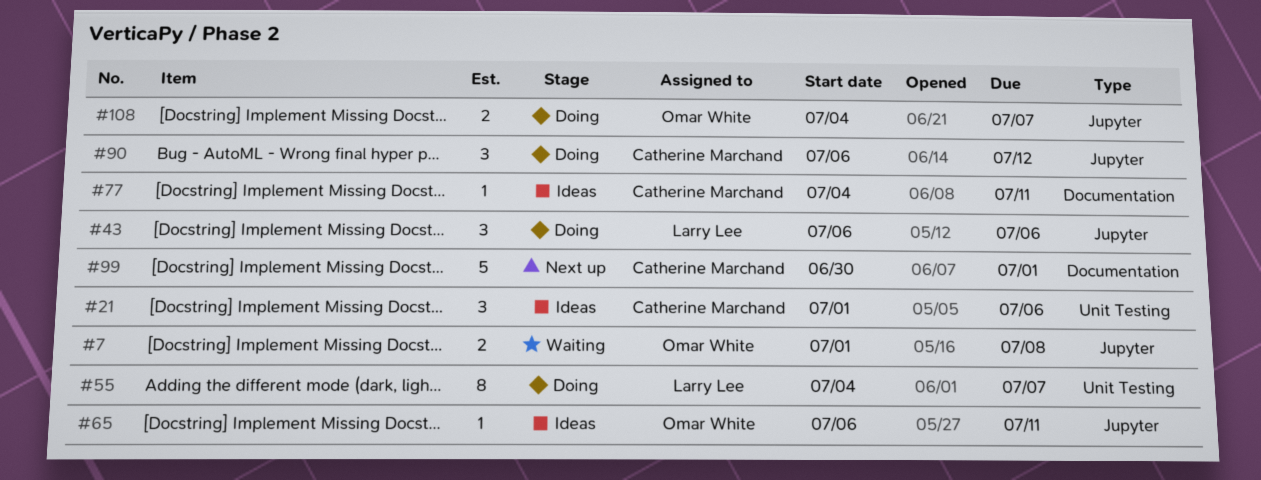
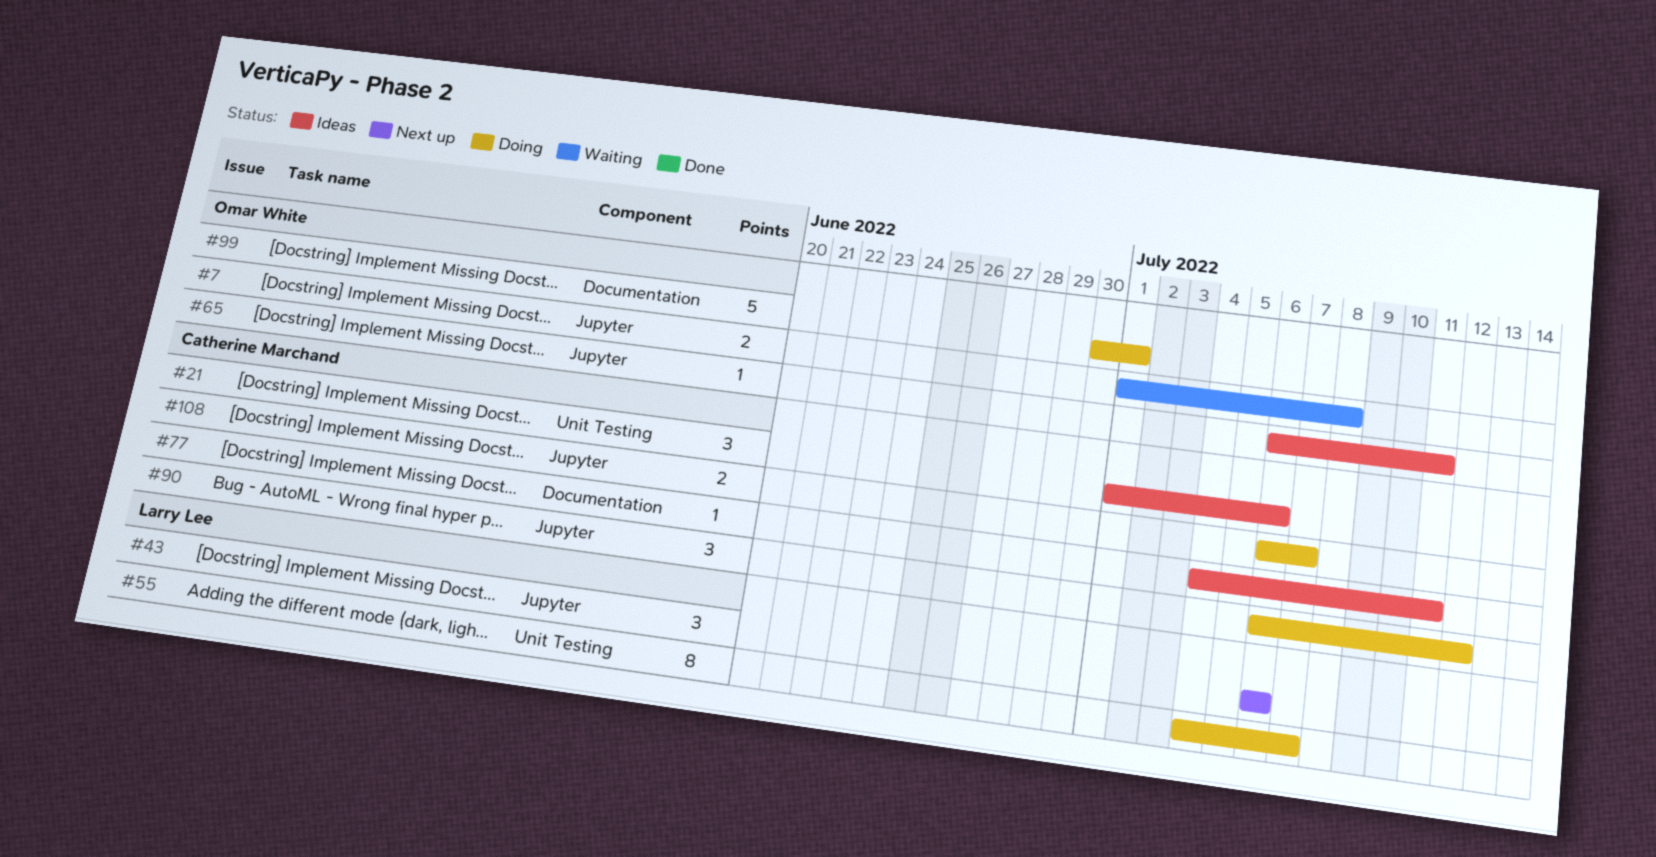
#43, status: Doing -> Next up
#99, status: Next up -> Doing
#99, owner: Catherine Marchand -> Omar White
#108, owner: Omar White -> Catherine Marchand
#108, start: Jul 4 -> Jul 6

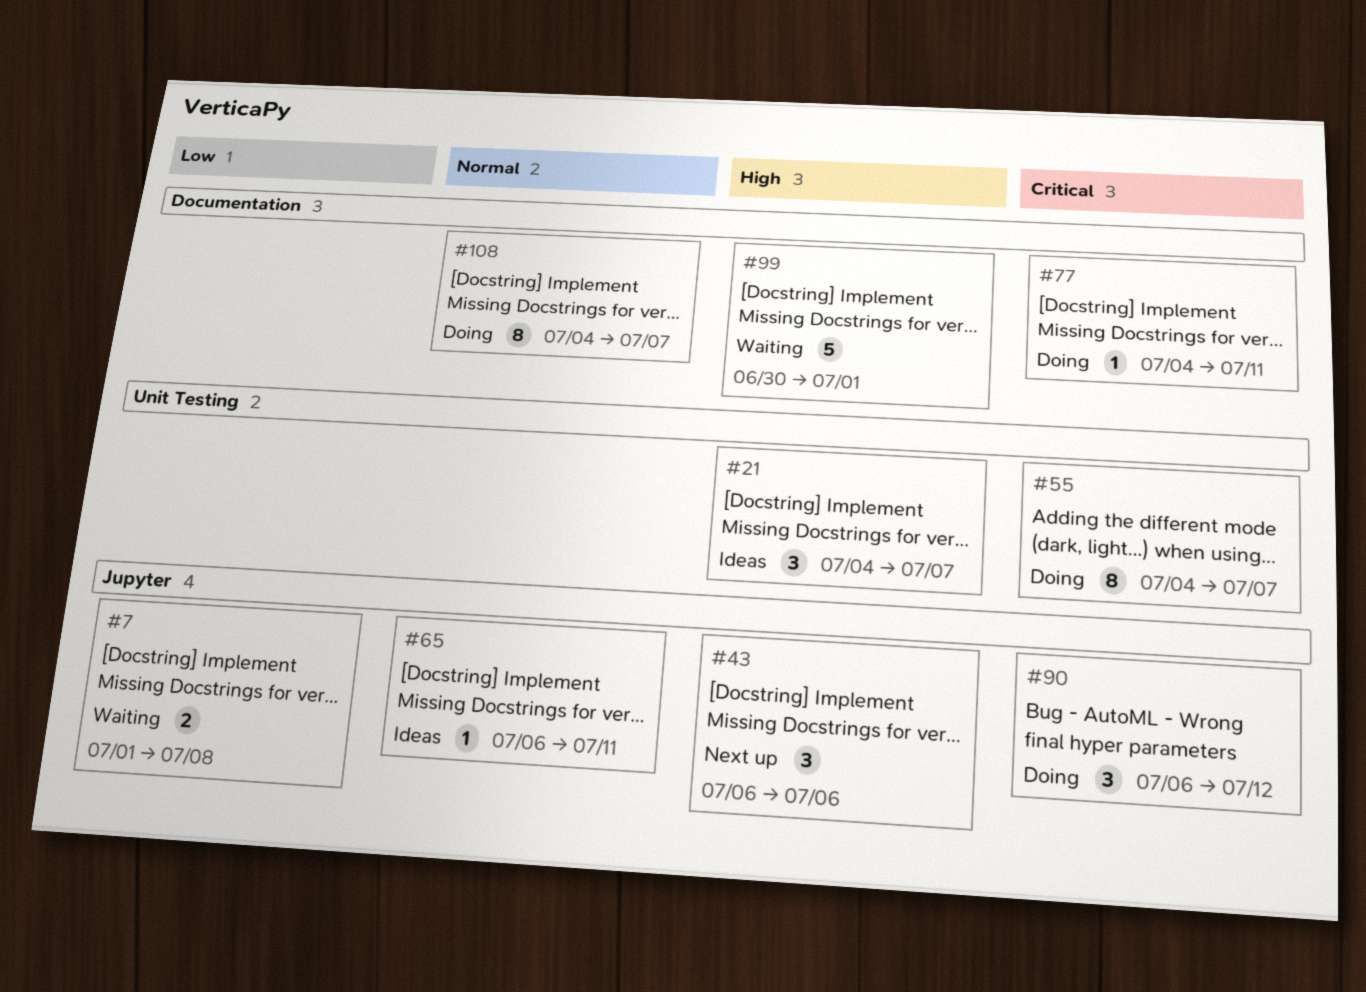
#21, start: Jul 1 -> Jul 4
#21, due: Jul 6 -> Jul 7
#77, status: Ideas -> Doing
#99, status: Doing -> Waiting
#108, label: Jupyter -> Documentation
#108, estimate: 2 -> 8
#108, start: Jul 6 -> Jul 4

